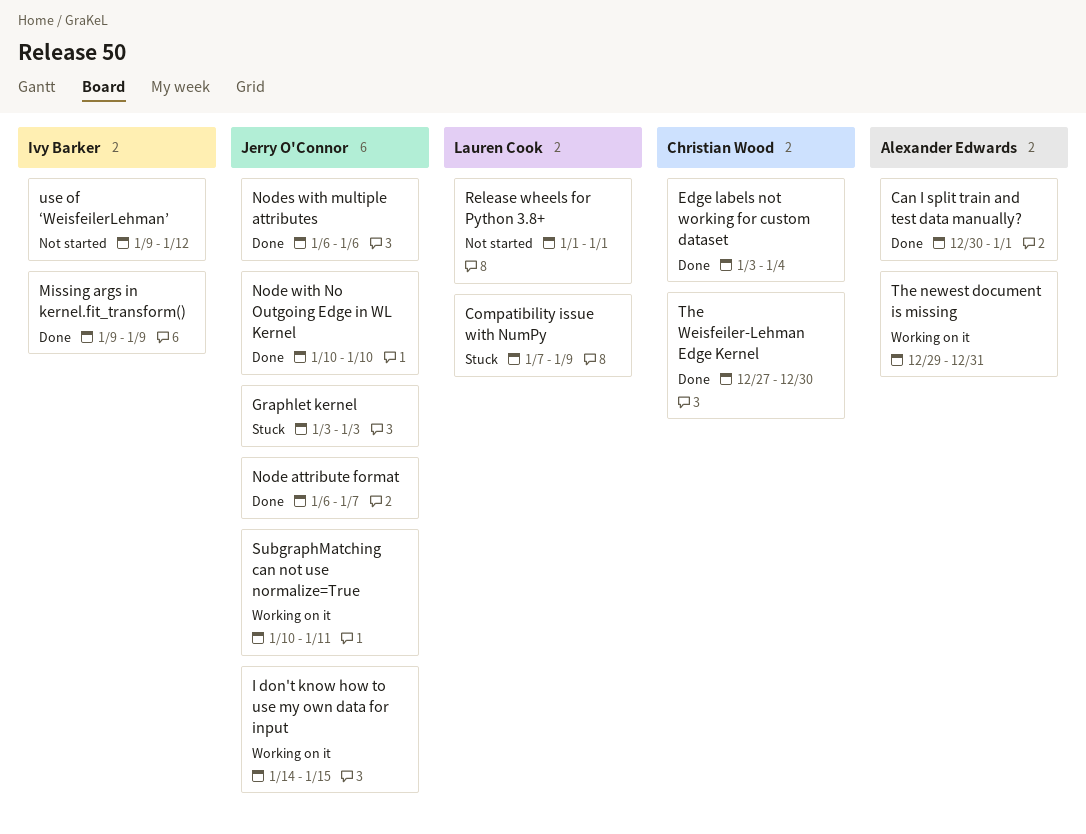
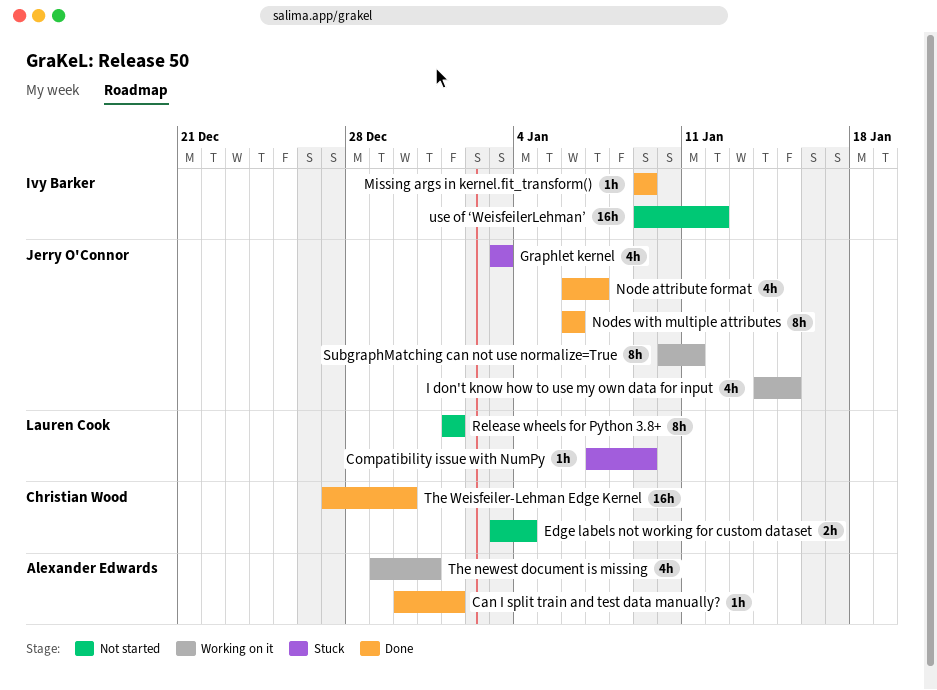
Edge labels not working for custom dataset, status: Done -> Not started
Node with No Outgoing Edge in WL Kernel: present -> none

